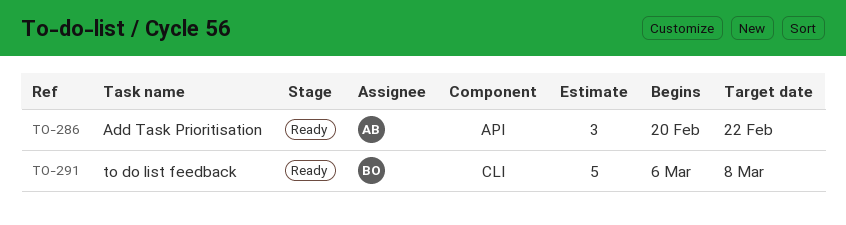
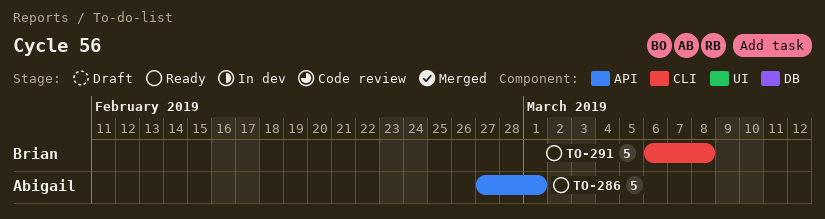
TO-286, estimate: 3 -> 5
TO-286, start: Feb 20 -> Feb 27
TO-286, due: Feb 22 -> Mar 1

